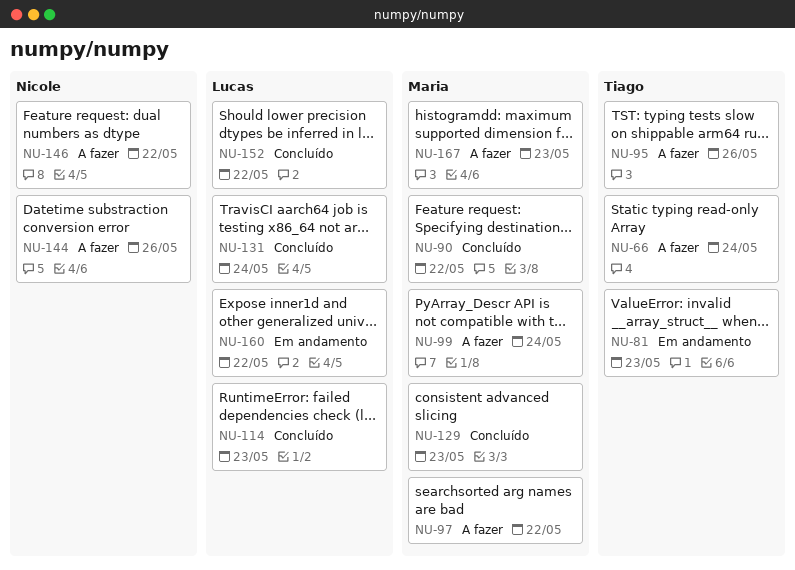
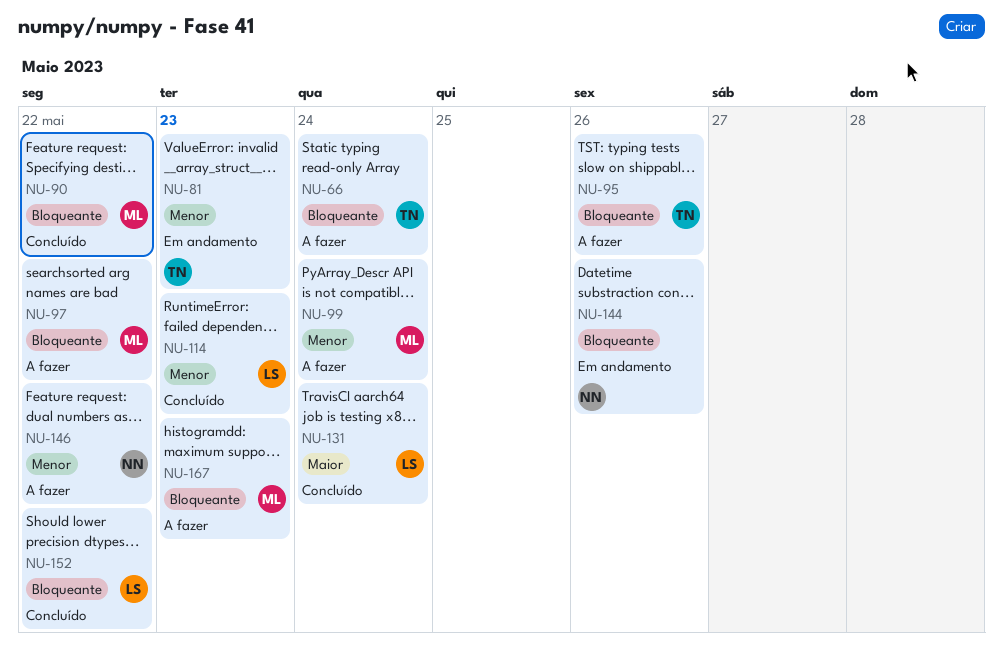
NU-129: present -> none
NU-144, status: A fazer -> Em andamento
NU-160: present -> none

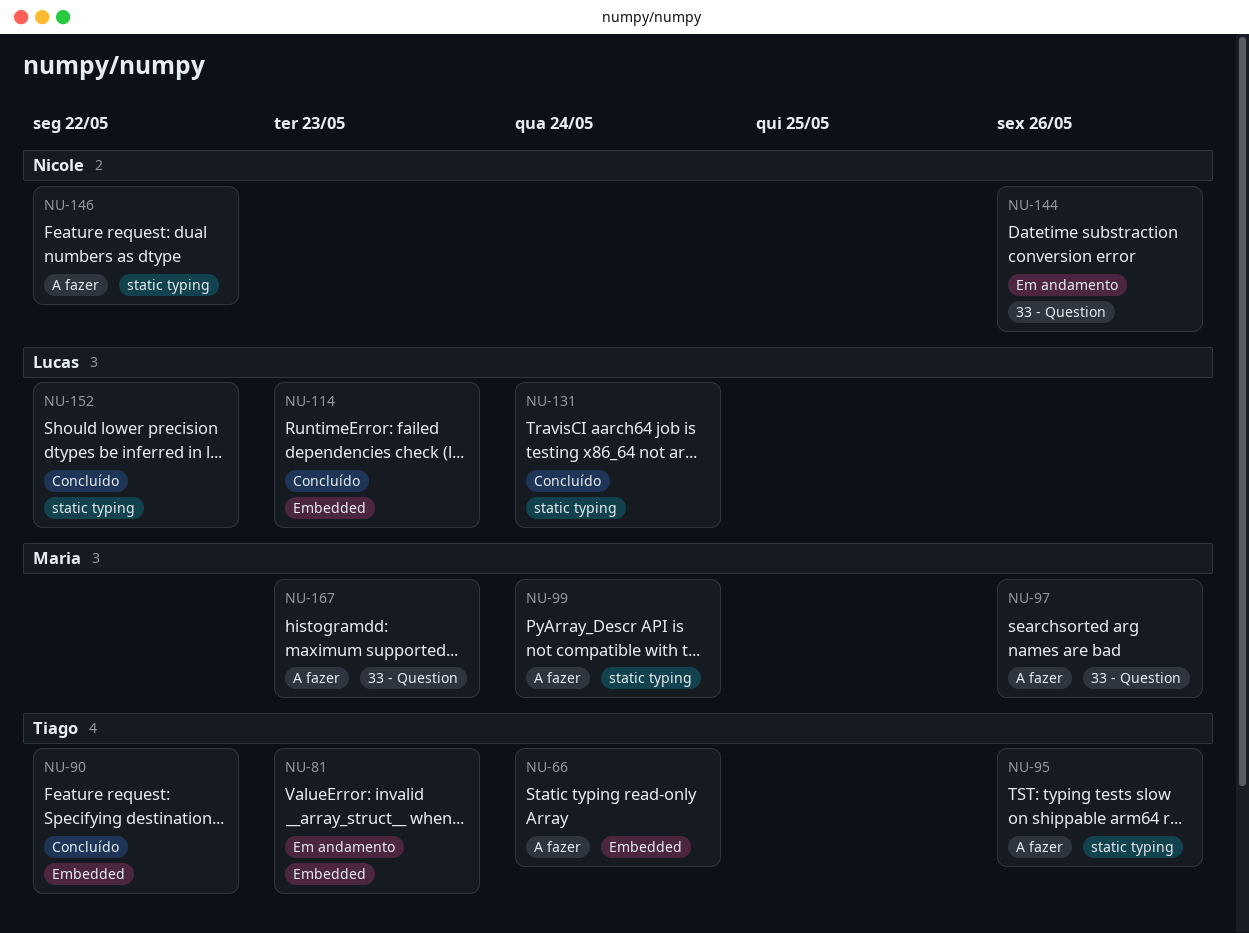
NU-90, owner: Maria -> Tiago
NU-97, due: May 22 -> May 26

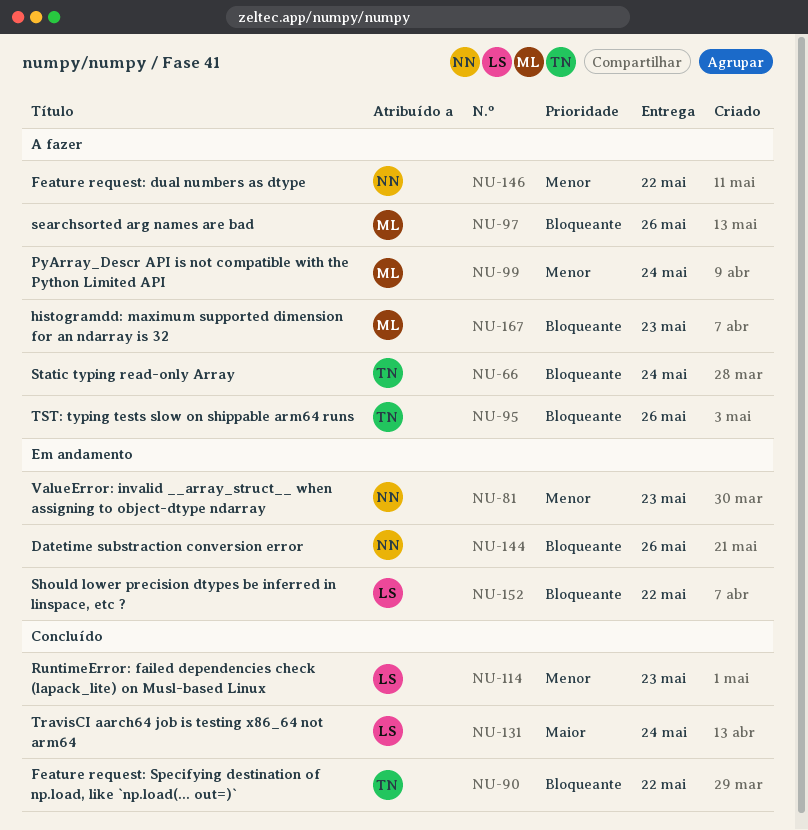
NU-81, owner: Tiago -> Nicole
NU-152, status: Concluído -> Em andamento

